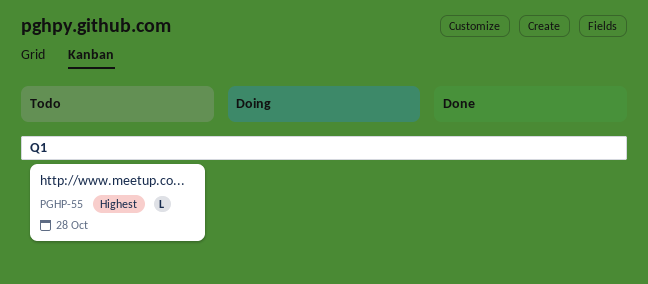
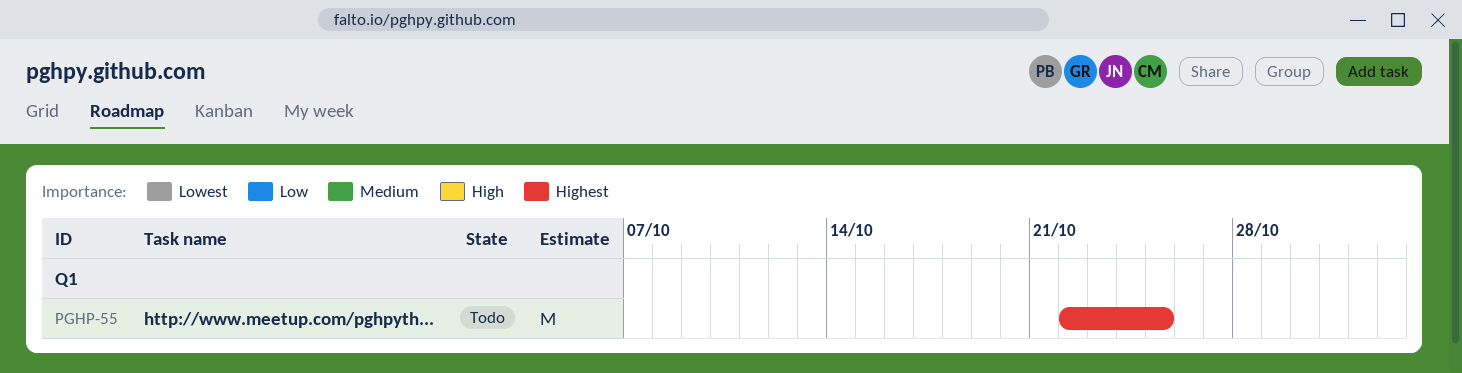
PGHP-55, estimate: L -> M
PGHP-55, due: Oct 28 -> Oct 25

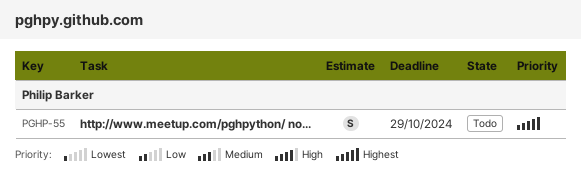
PGHP-55, estimate: M -> S
PGHP-55, due: Oct 25 -> Oct 29

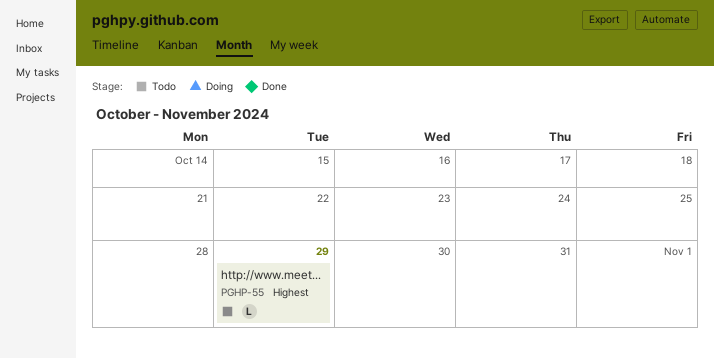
PGHP-55, estimate: S -> L

